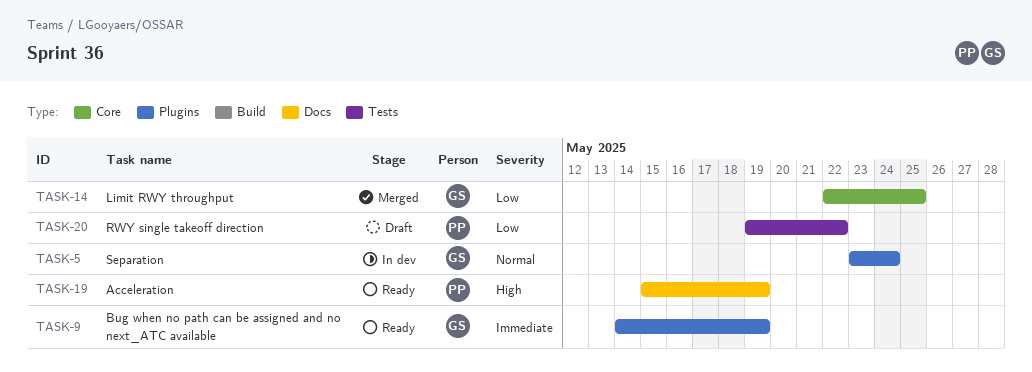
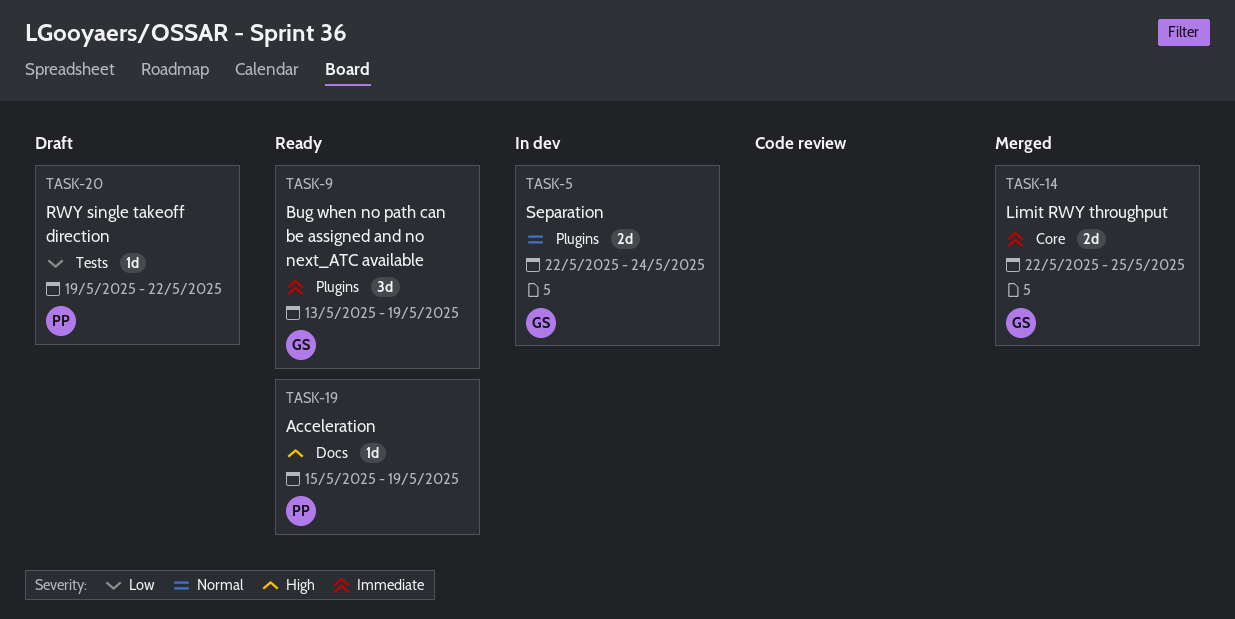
TASK-5, start: May 23 -> May 22
TASK-9, start: May 14 -> May 13
TASK-14, priority: Low -> Immediate

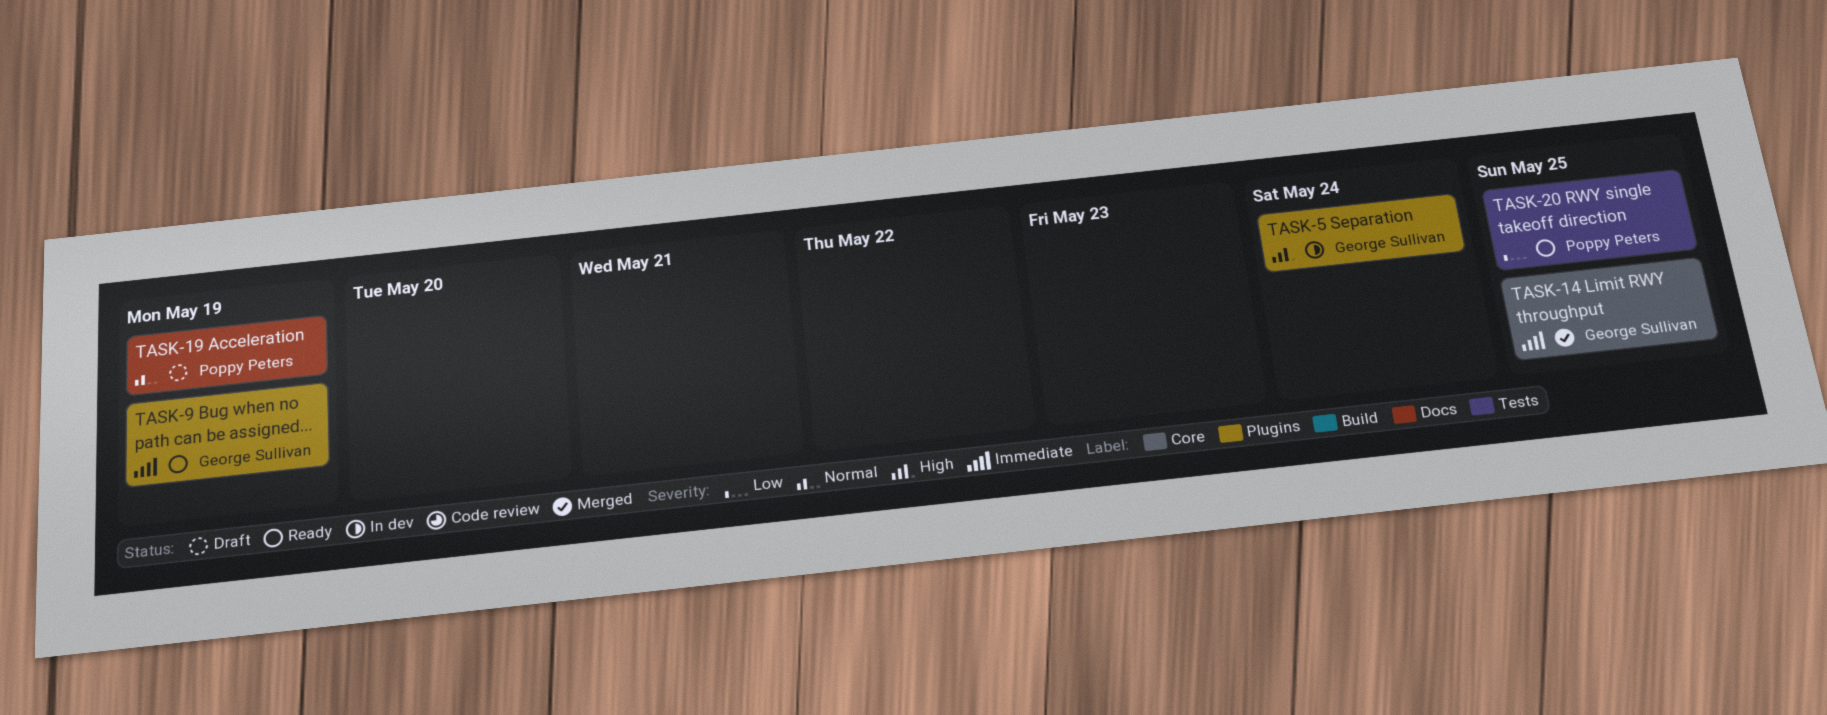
TASK-5, priority: Normal -> High
TASK-19, status: Ready -> Draft
TASK-19, priority: High -> Normal
TASK-20, status: Draft -> Ready
TASK-20, due: May 22 -> May 25

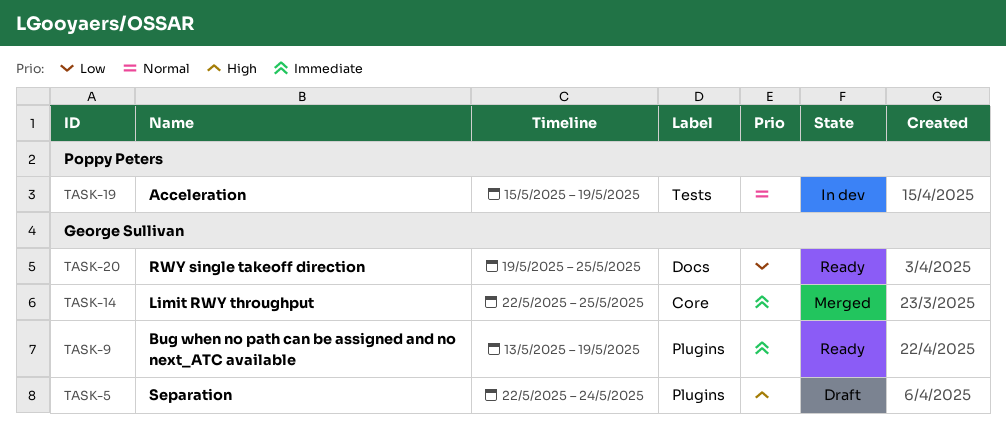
TASK-5, status: In dev -> Draft
TASK-19, status: Draft -> In dev
TASK-19, label: Docs -> Tests
TASK-20, owner: Poppy Peters -> George Sullivan
TASK-20, label: Tests -> Docs

